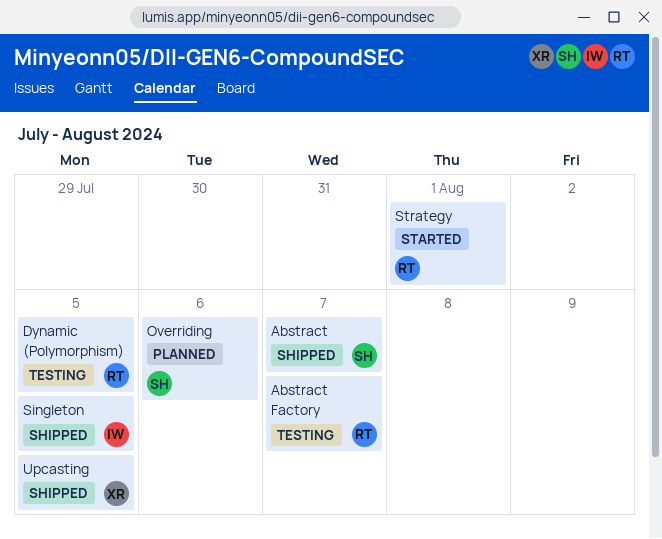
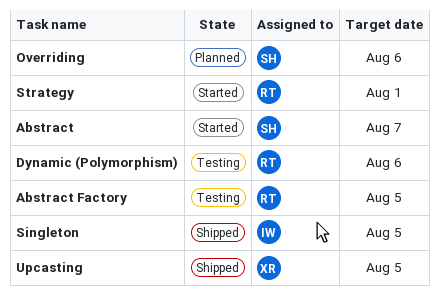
Abstract, status: Shipped -> Started
Abstract Factory, due: Aug 7 -> Aug 5
Dynamic (Polymorphism), due: Aug 5 -> Aug 6

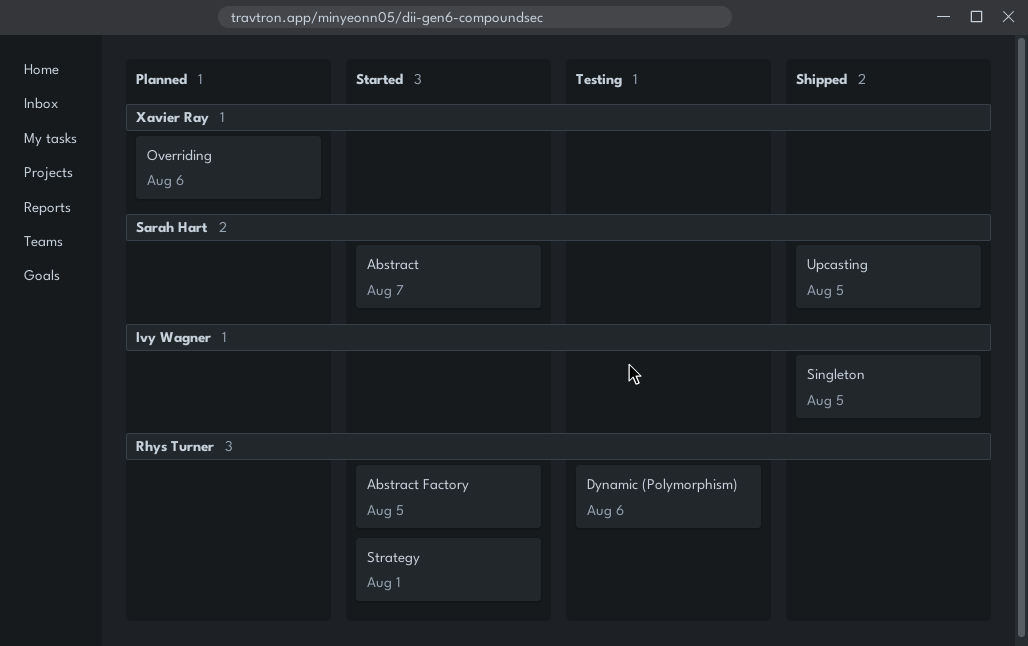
Abstract Factory, status: Testing -> Started
Overriding, owner: Sarah Hart -> Xavier Ray
Upcasting, owner: Xavier Ray -> Sarah Hart

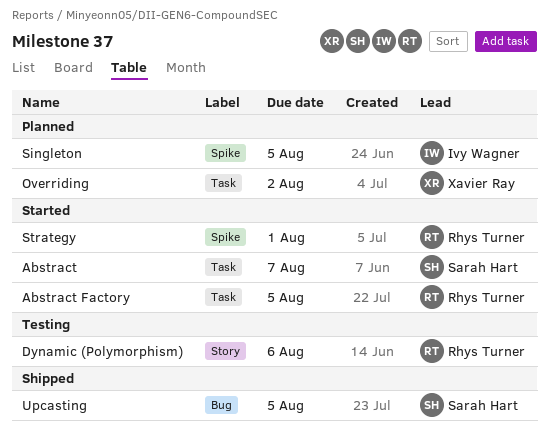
Overriding, due: Aug 6 -> Aug 2
Singleton, status: Shipped -> Planned

